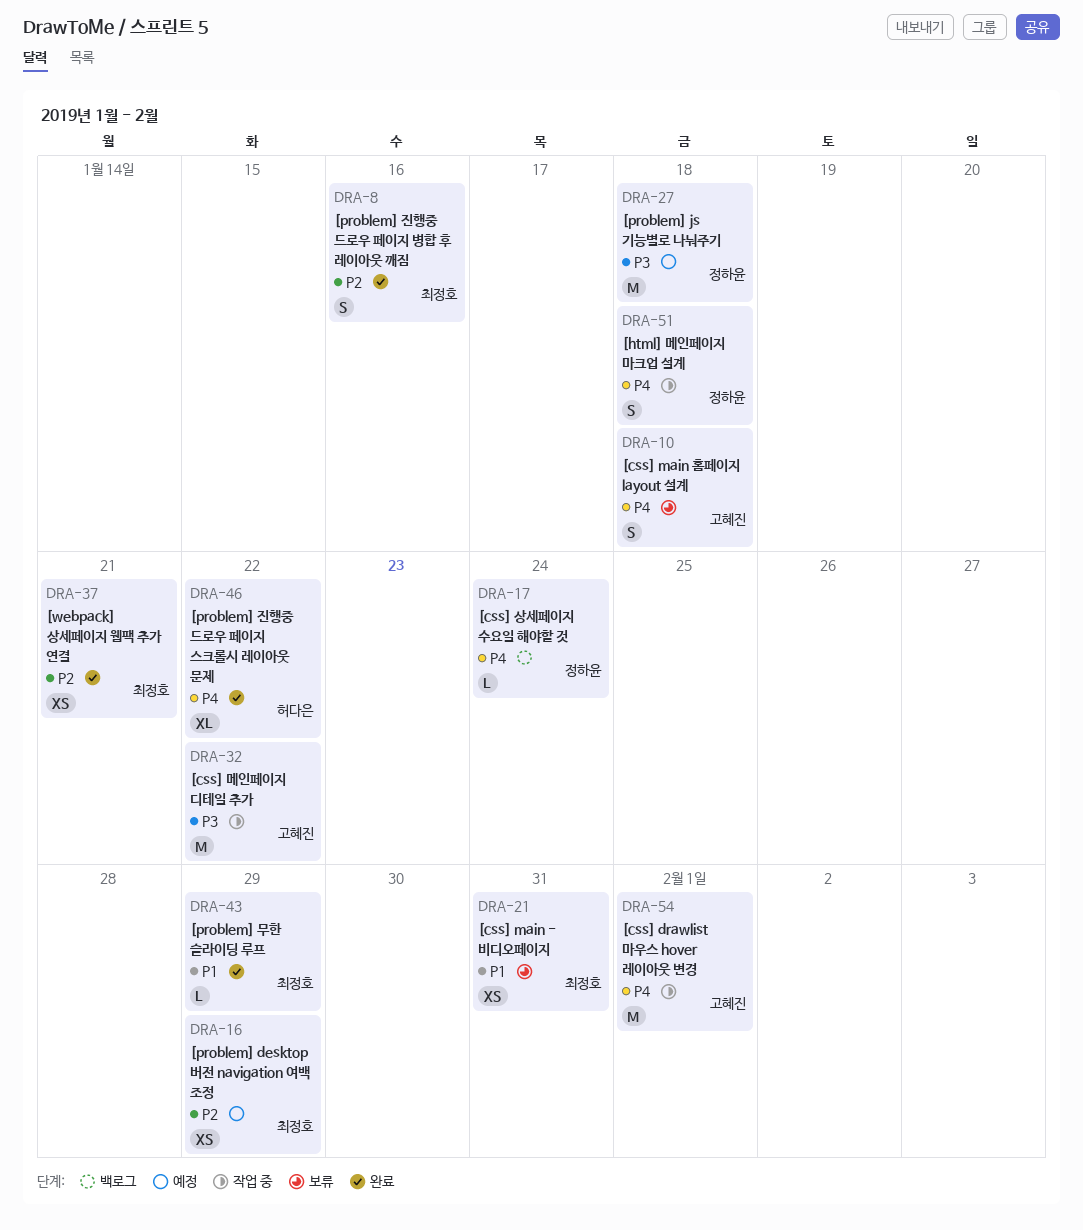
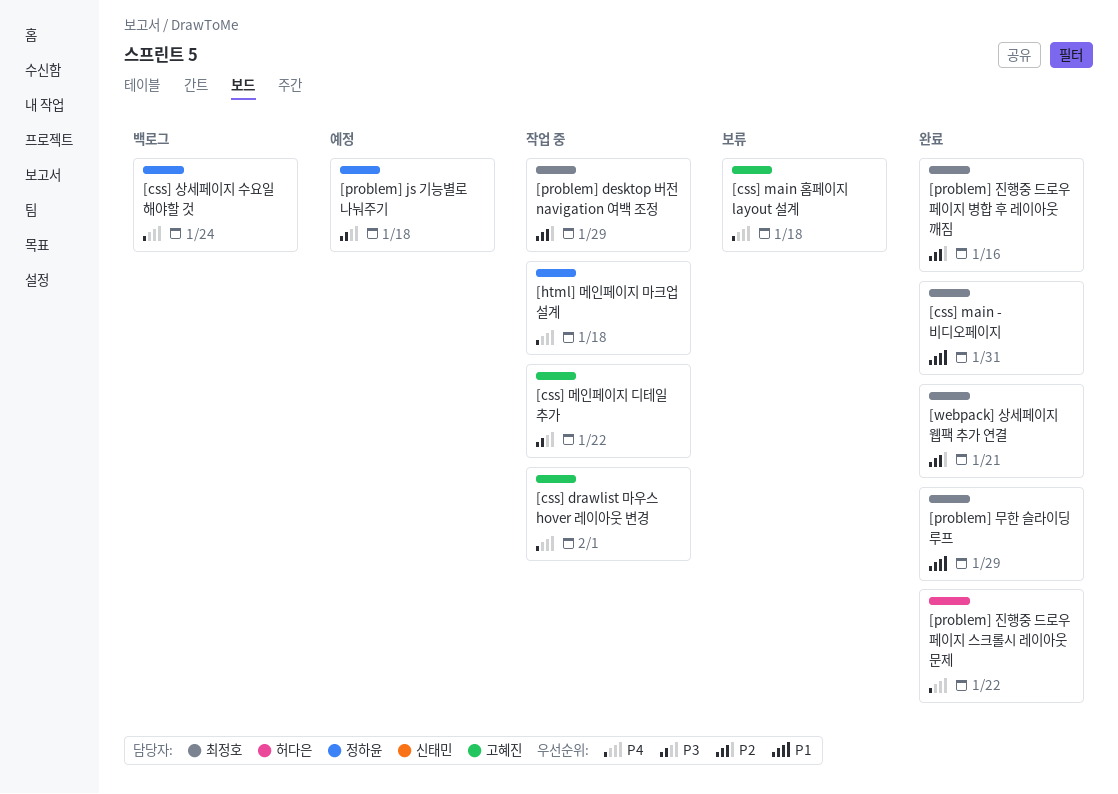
[css] main - 비디오페이지, status: 보류 -> 완료
[problem] desktop 버전 navigation 여백 조정, status: 예정 -> 작업 중

